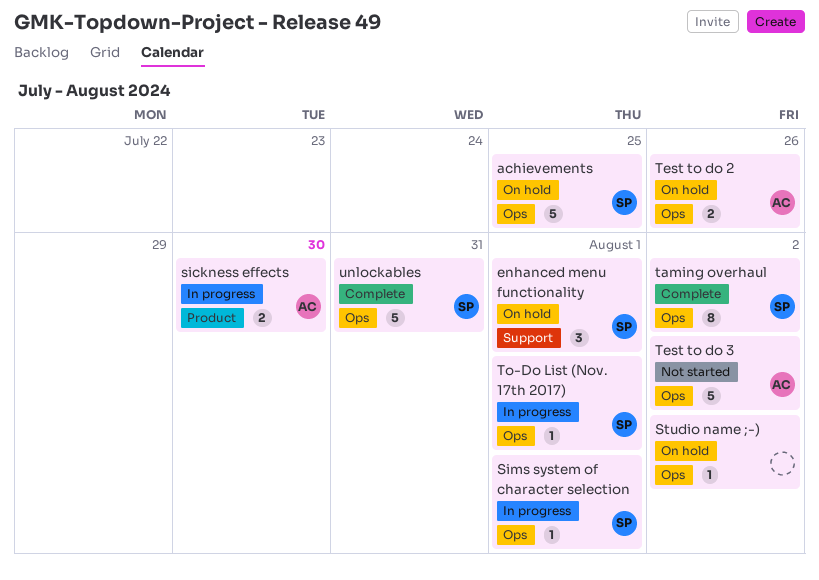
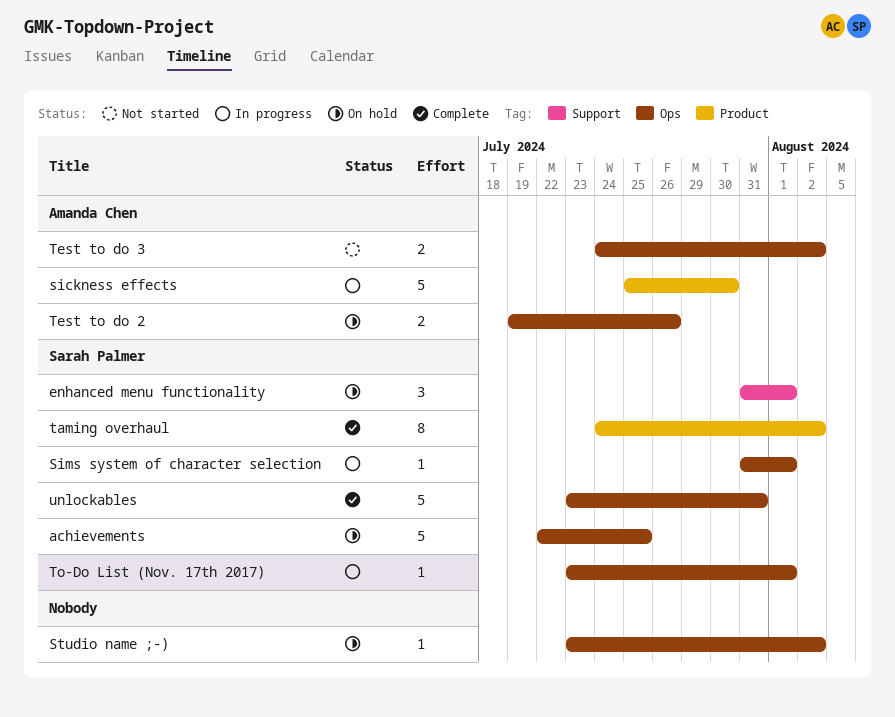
sickness effects, estimate: 2 -> 5
taming overhaul, label: Ops -> Product
Test to do 3, estimate: 5 -> 2

